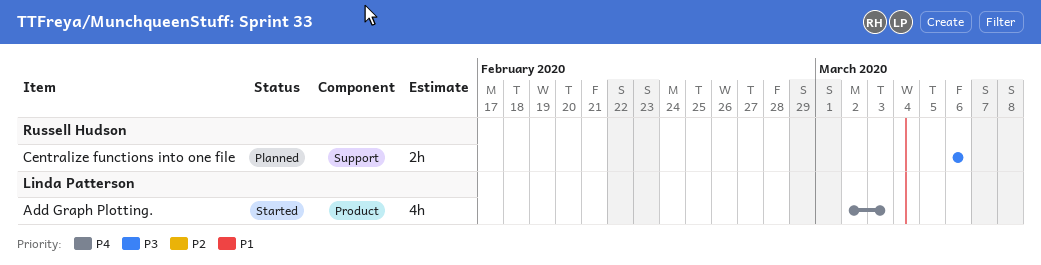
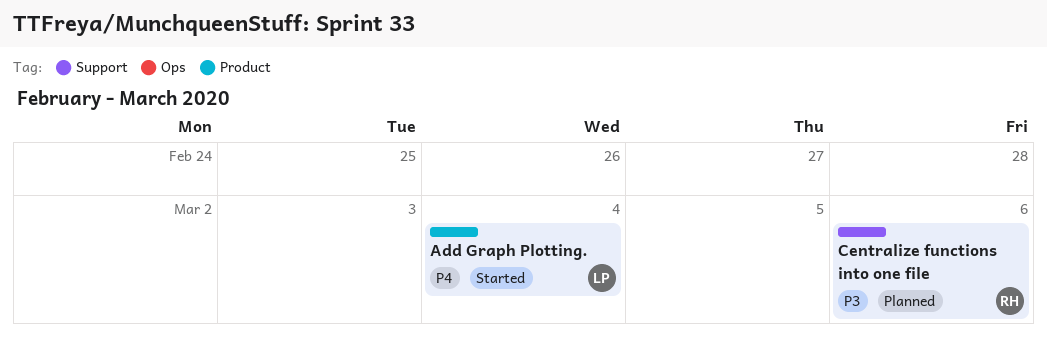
Add Graph Plotting., due: Mar 3 -> Mar 4

